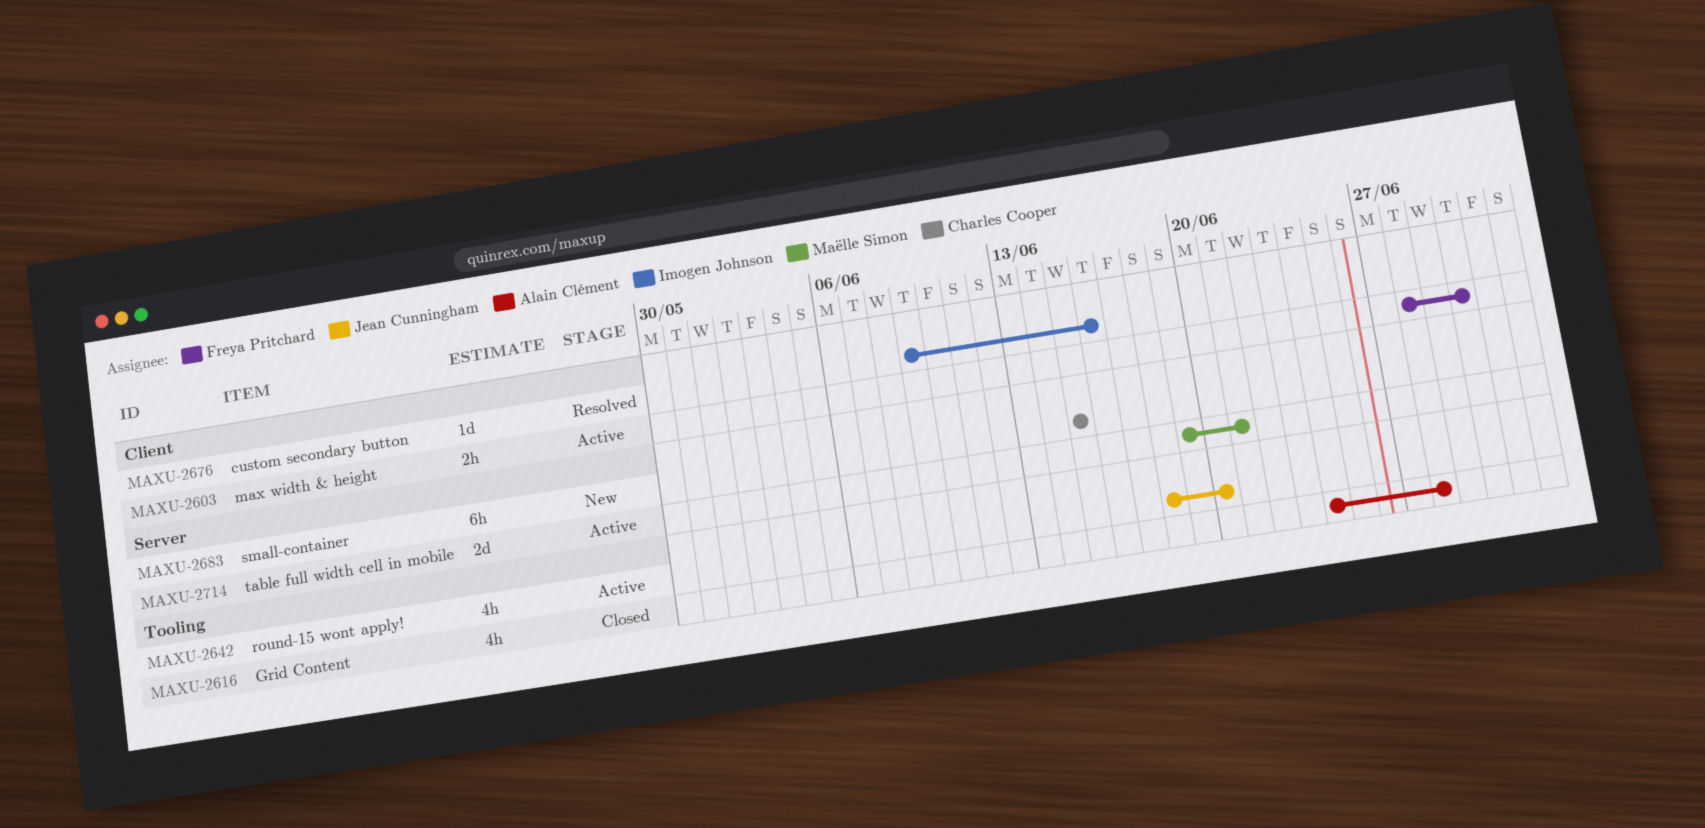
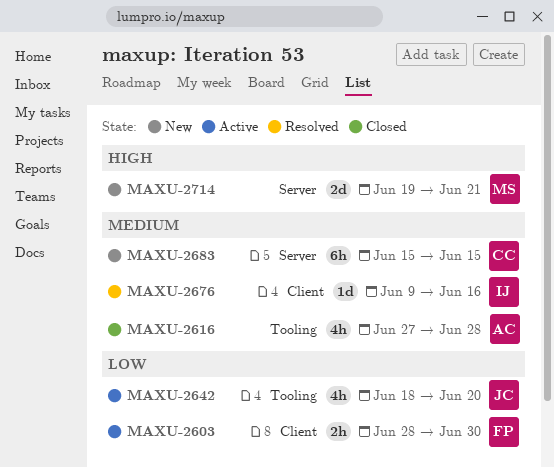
MAXU-2616, start: Jun 24 -> Jun 27
MAXU-2714, status: Active -> New

